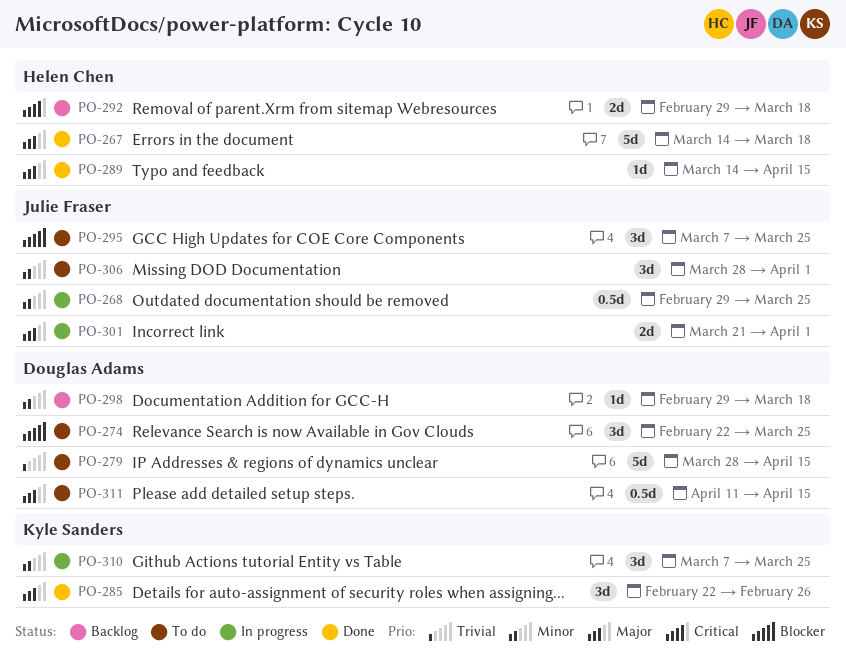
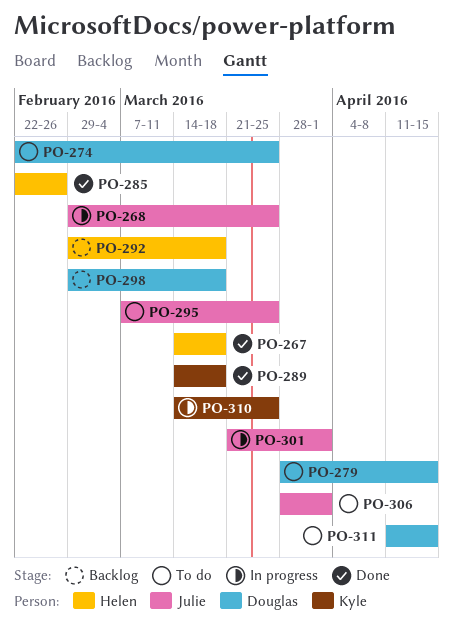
PO-285, owner: Kyle Sanders -> Helen Chen
PO-289, owner: Helen Chen -> Kyle Sanders
PO-289, due: Apr 15 -> Mar 18
PO-310, start: Mar 7 -> Mar 14

